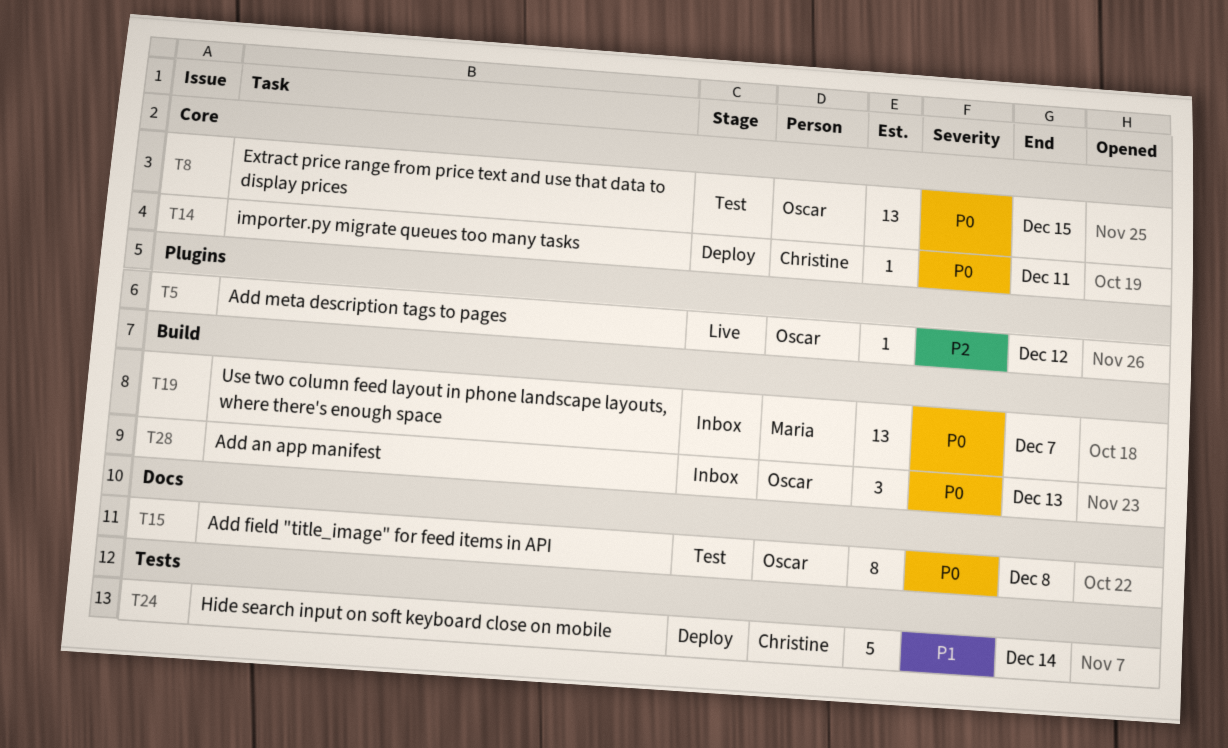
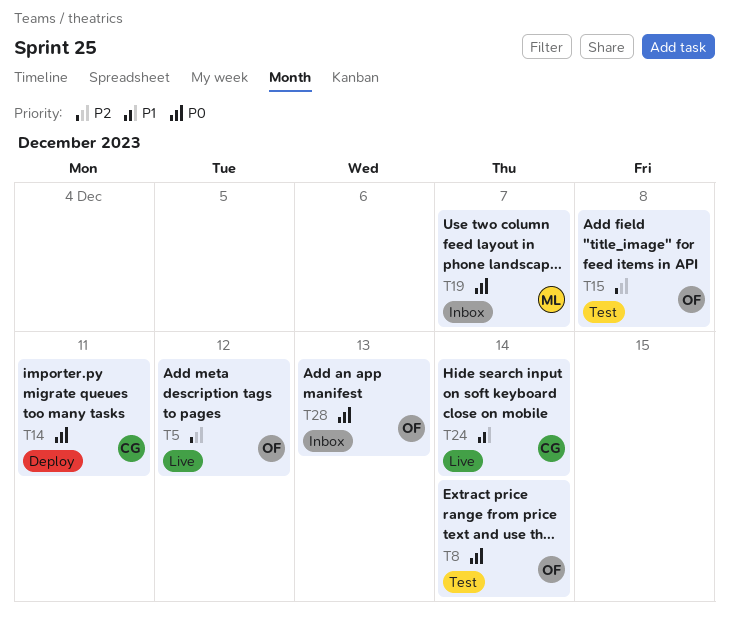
T8, due: Dec 15 -> Dec 14
T15, priority: P0 -> P2
T24, status: Deploy -> Live

